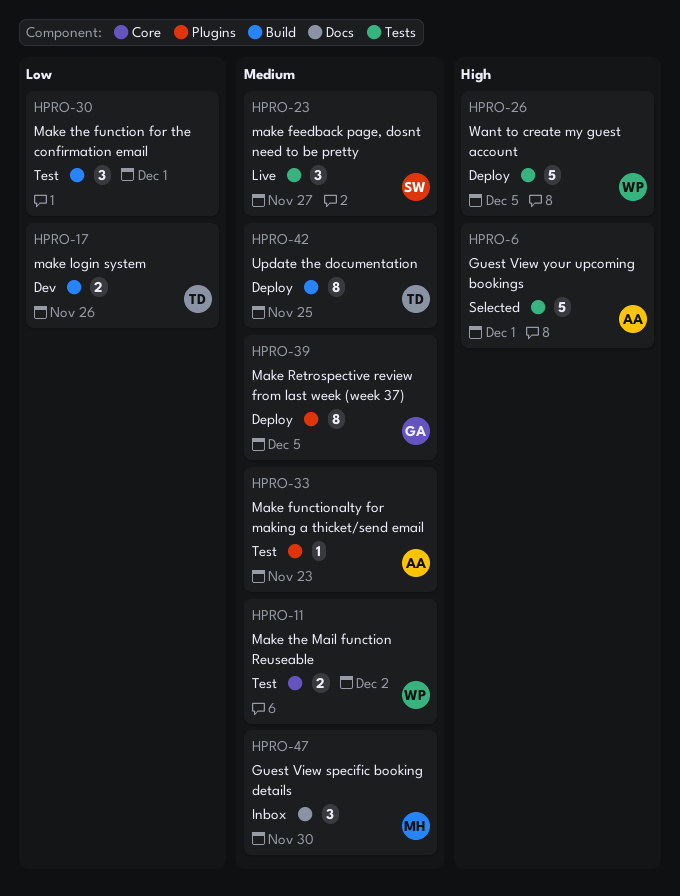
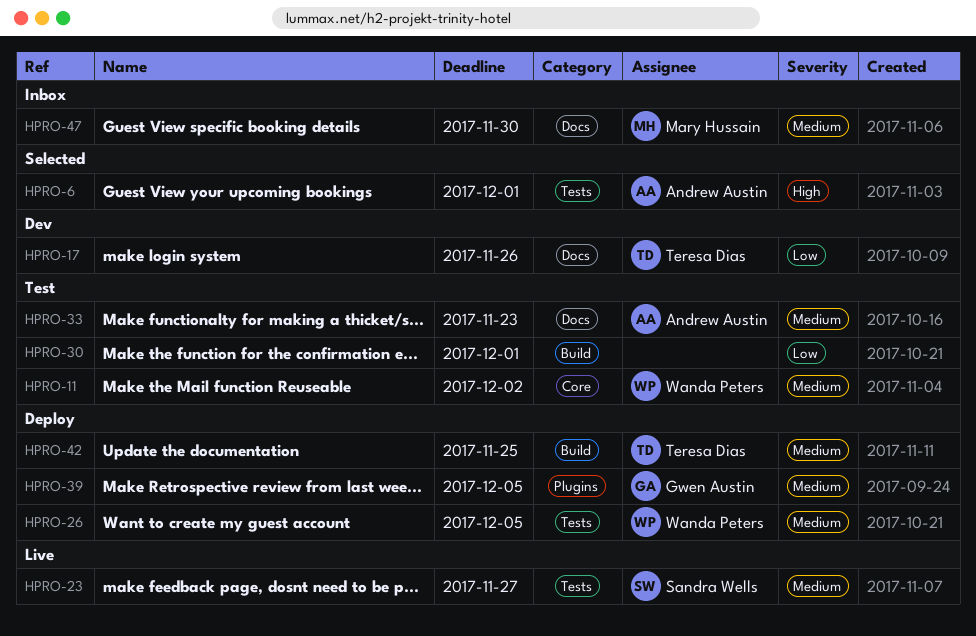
HPRO-17, label: Build -> Docs
HPRO-26, priority: High -> Medium
HPRO-33, label: Plugins -> Docs

